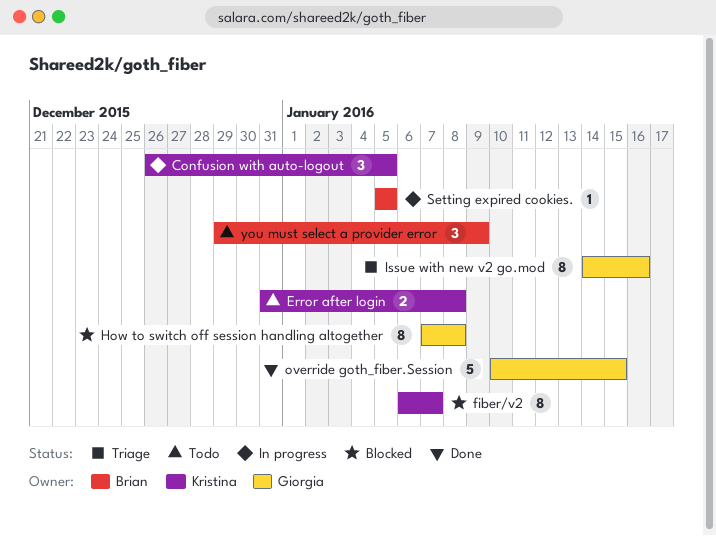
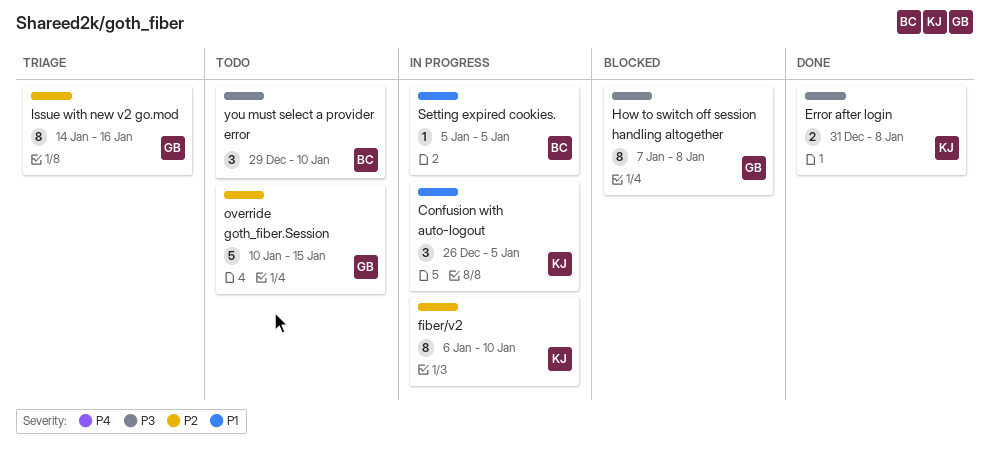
Error after login, status: Todo -> Done
fiber/v2, status: Blocked -> In progress
fiber/v2, due: Jan 7 -> Jan 10
override goth_fiber.Session, status: Done -> Todo
you must select a provider error, due: Jan 9 -> Jan 10

